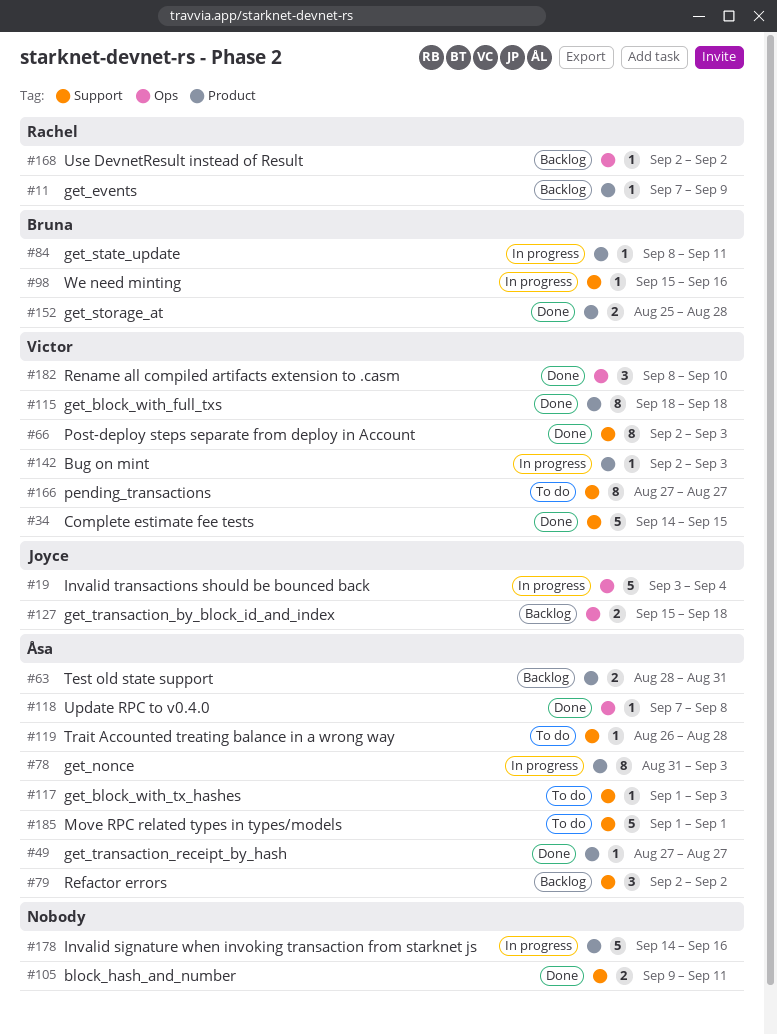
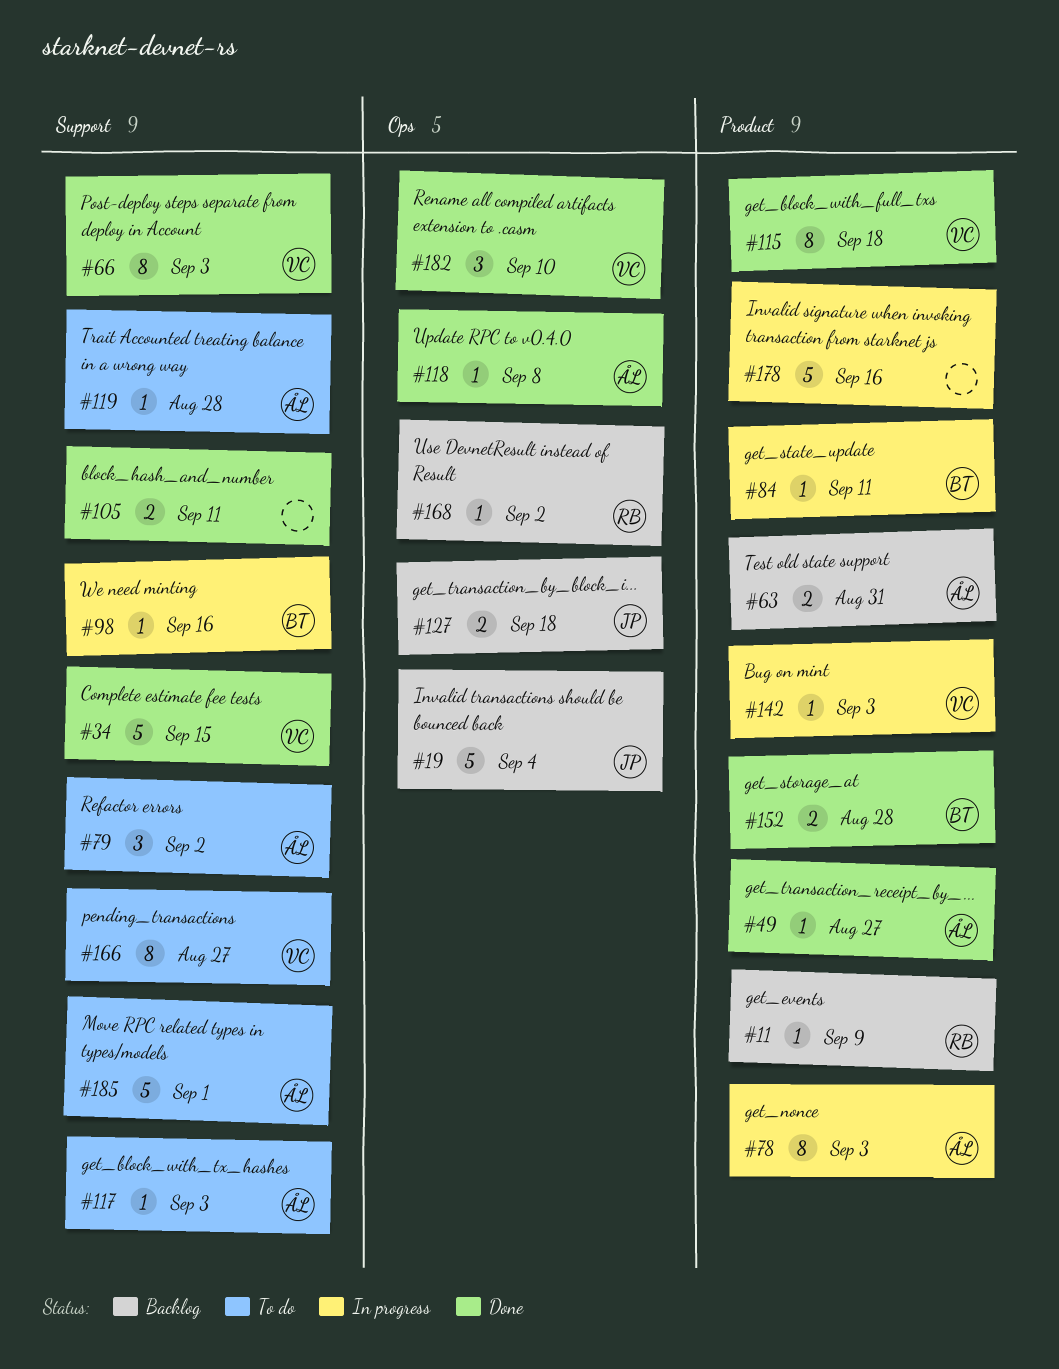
#19, status: In progress -> Backlog
#79, status: Backlog -> To do

